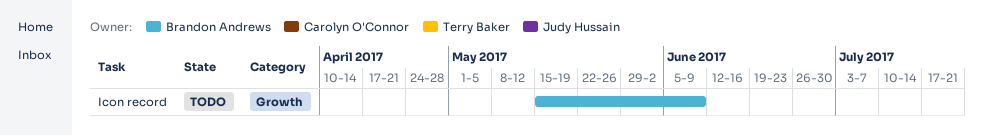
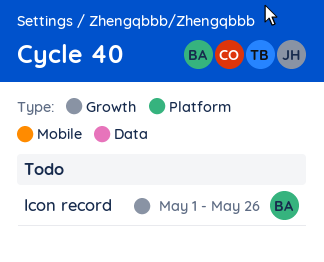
Icon record, start: May 15 -> May 1
Icon record, due: Jun 9 -> May 26

